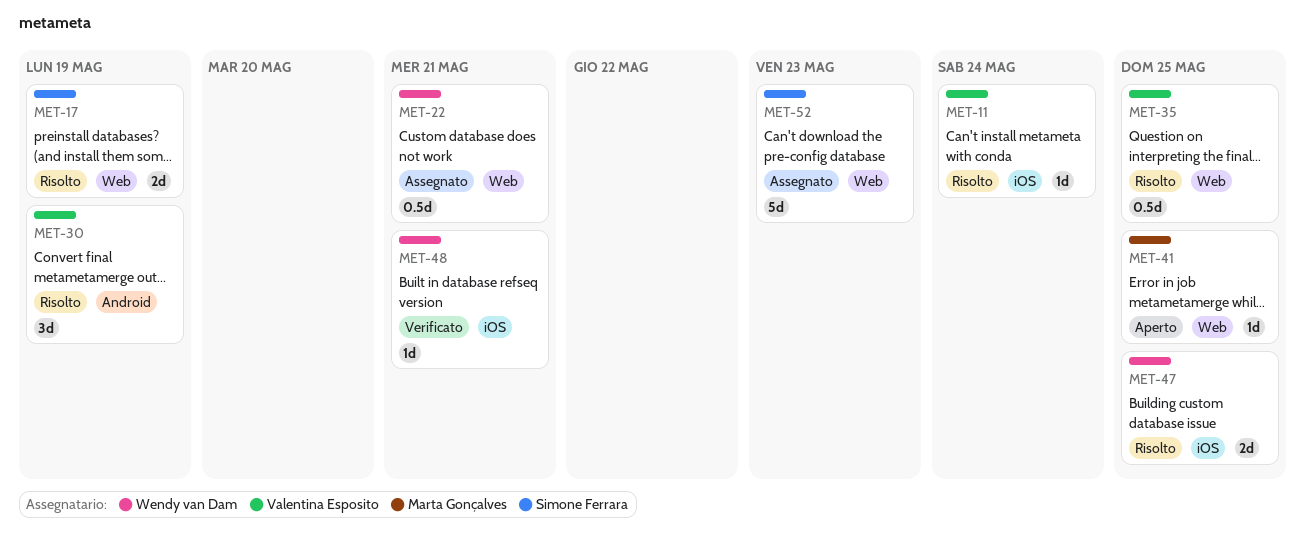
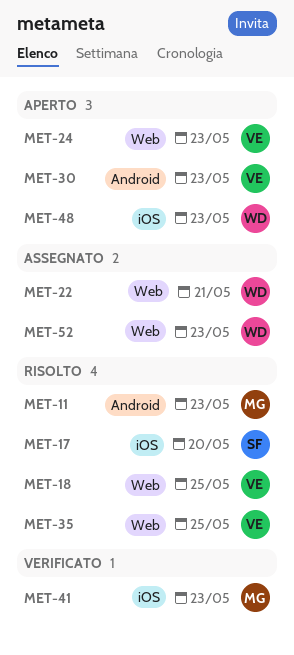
MET-11, owner: Valentina Esposito -> Marta Gonçalves
MET-11, label: iOS -> Android
MET-11, due: May 24 -> May 23
MET-17, label: Web -> iOS
MET-17, due: May 19 -> May 20
MET-18: none -> present
MET-24: none -> present
MET-30, status: Risolto -> Aperto
MET-30, due: May 19 -> May 23
MET-41, status: Aperto -> Verificato
MET-41, label: Web -> iOS
MET-41, due: May 25 -> May 23
MET-47: present -> none
MET-48, status: Verificato -> Aperto
MET-48, due: May 21 -> May 23
MET-52, owner: Simone Ferrara -> Wendy van Dam

